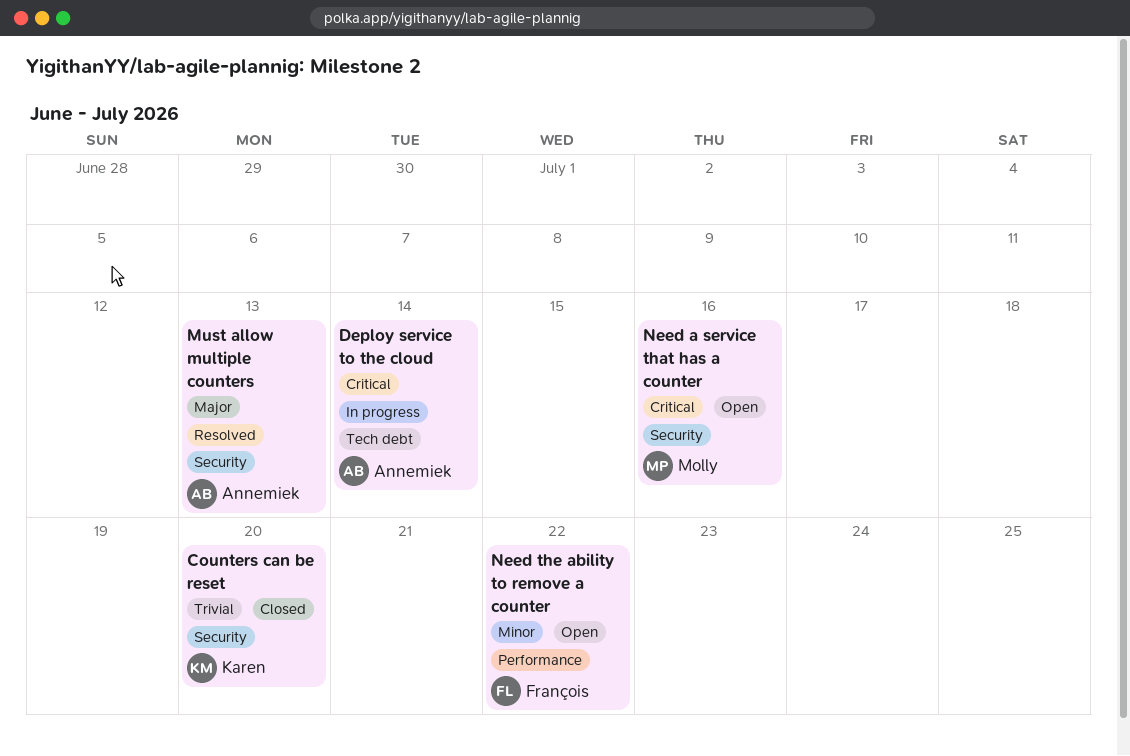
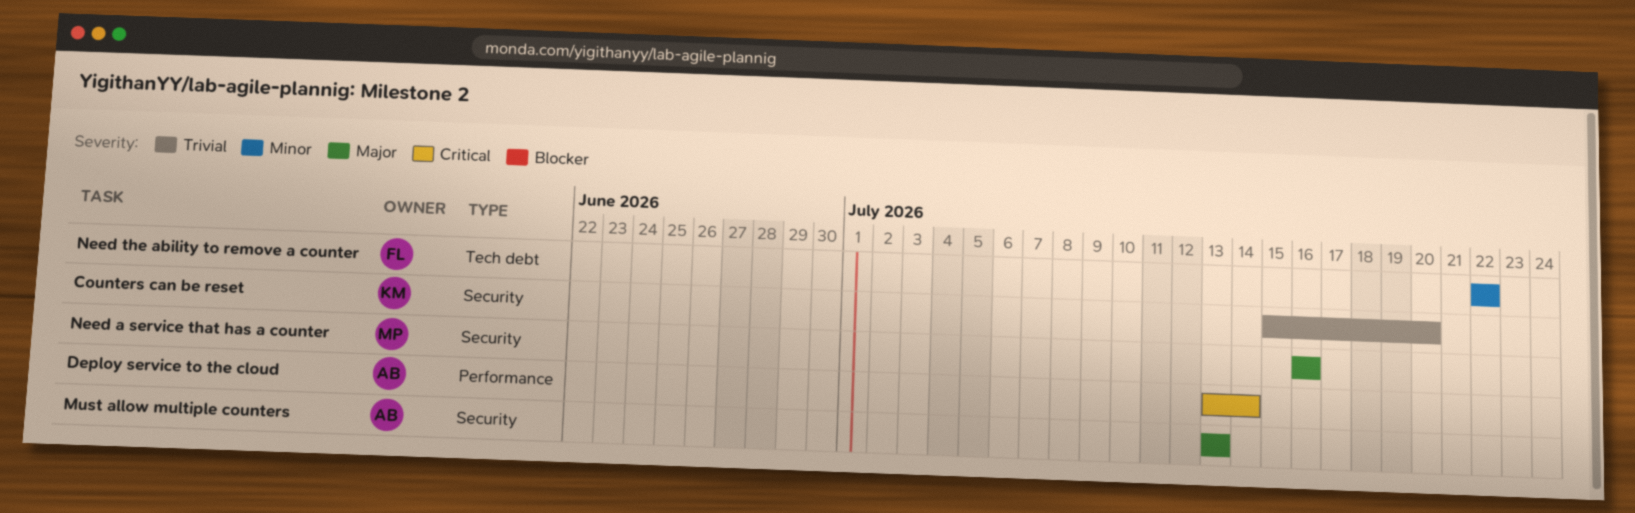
Deploy service to the cloud, label: Tech debt -> Performance
Need a service that has a counter, priority: Critical -> Major
Need the ability to remove a counter, label: Performance -> Tech debt

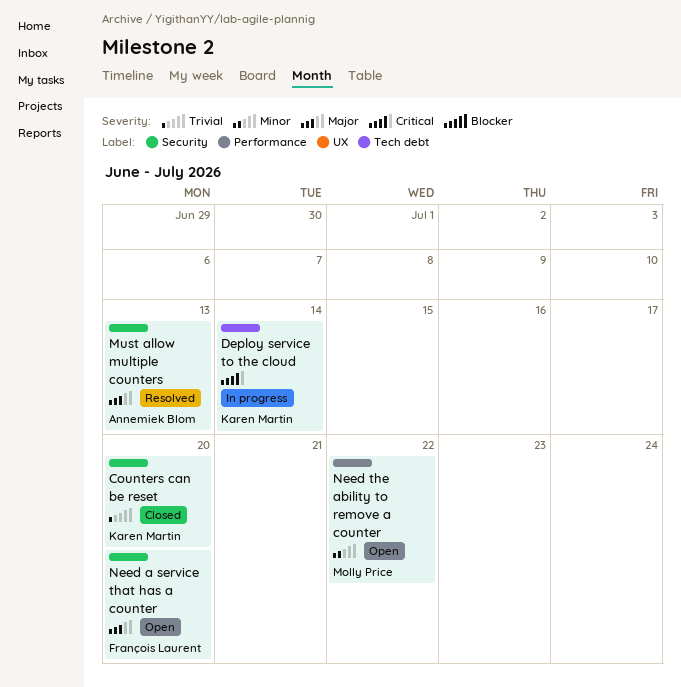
Deploy service to the cloud, owner: Annemiek Blom -> Karen Martin
Deploy service to the cloud, label: Performance -> Tech debt
Need a service that has a counter, owner: Molly Price -> François Laurent
Need a service that has a counter, due: Jul 16 -> Jul 20
Need the ability to remove a counter, owner: François Laurent -> Molly Price
Need the ability to remove a counter, label: Tech debt -> Performance

